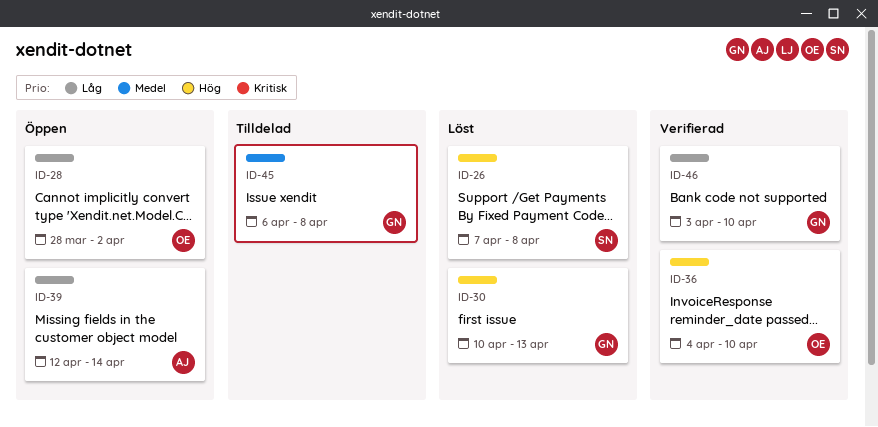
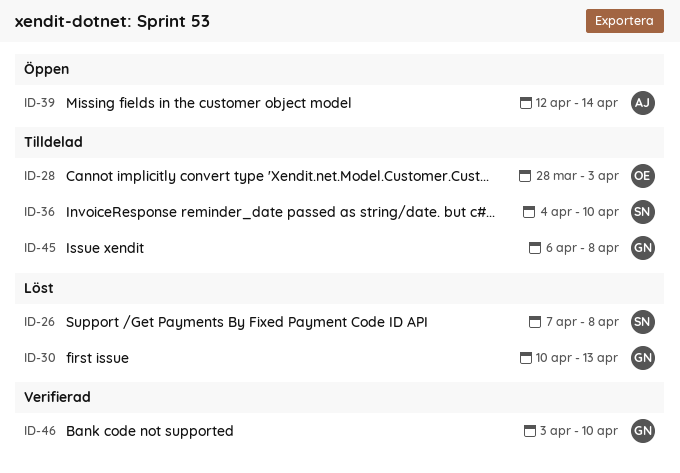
ID-28, status: Öppen -> Tilldelad
ID-28, due: Apr 2 -> Apr 3
ID-36, status: Verifierad -> Tilldelad
ID-36, owner: OE -> SN

